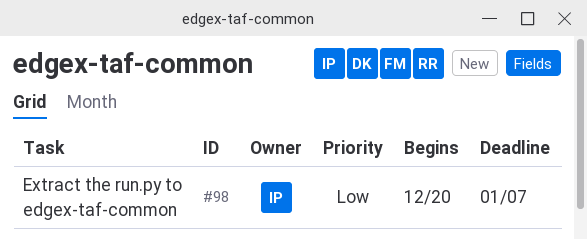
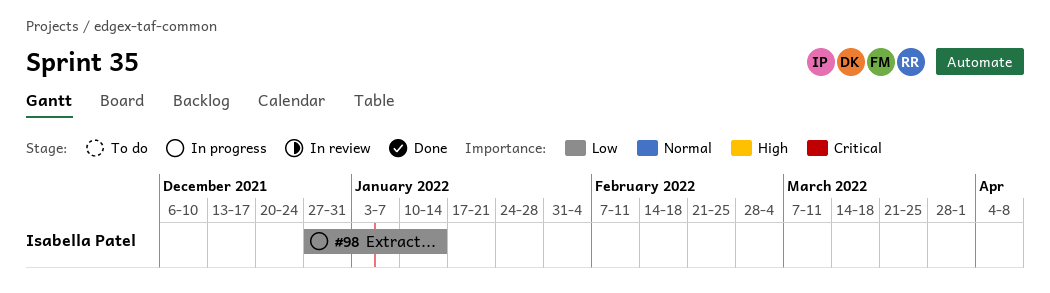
#98, start: Dec 20 -> Dec 27
#98, due: Jan 7 -> Jan 14

